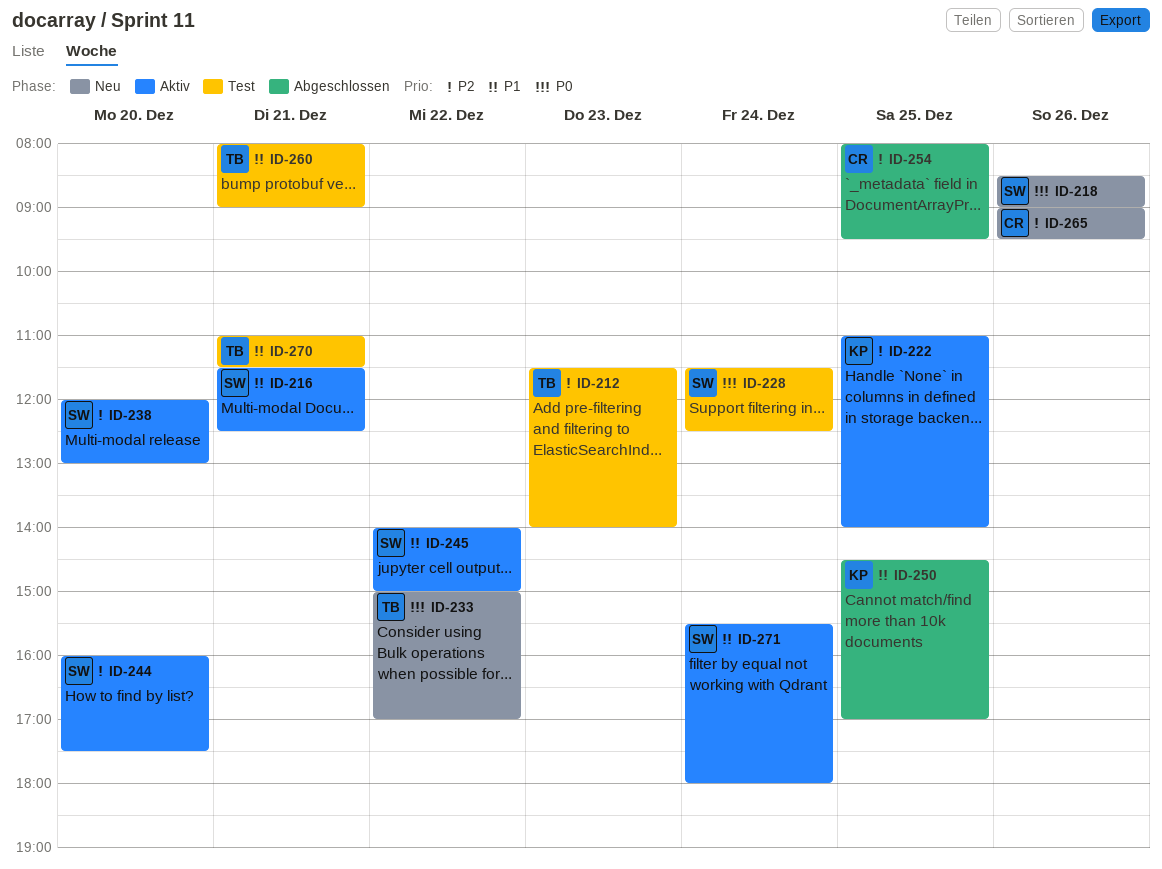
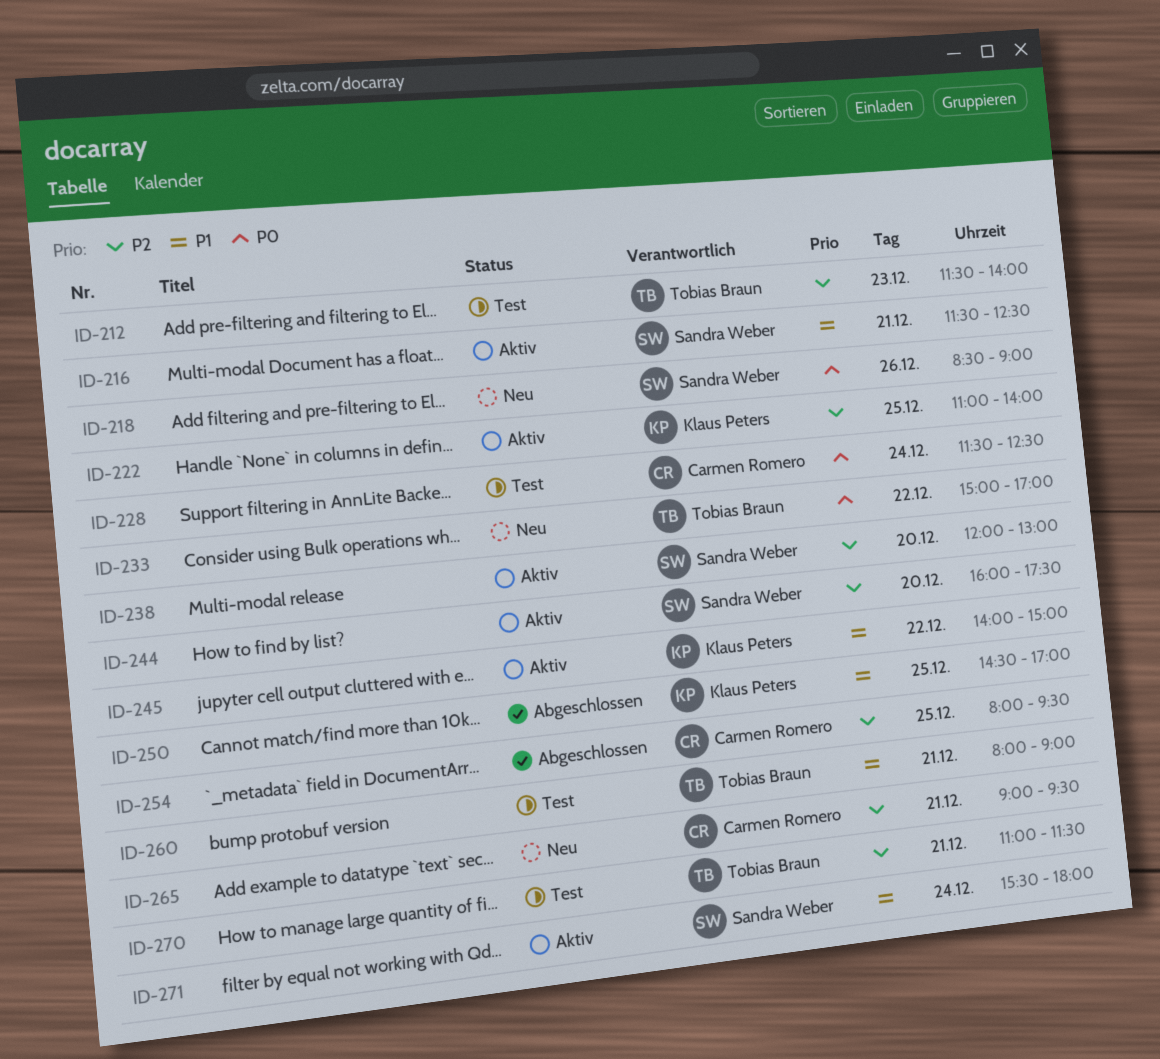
ID-228, owner: Sandra Weber -> Carmen Romero
ID-245, owner: Sandra Weber -> Klaus Peters
ID-265, day: Dec 26 -> Dec 21
ID-270, priority: P1 -> P2

